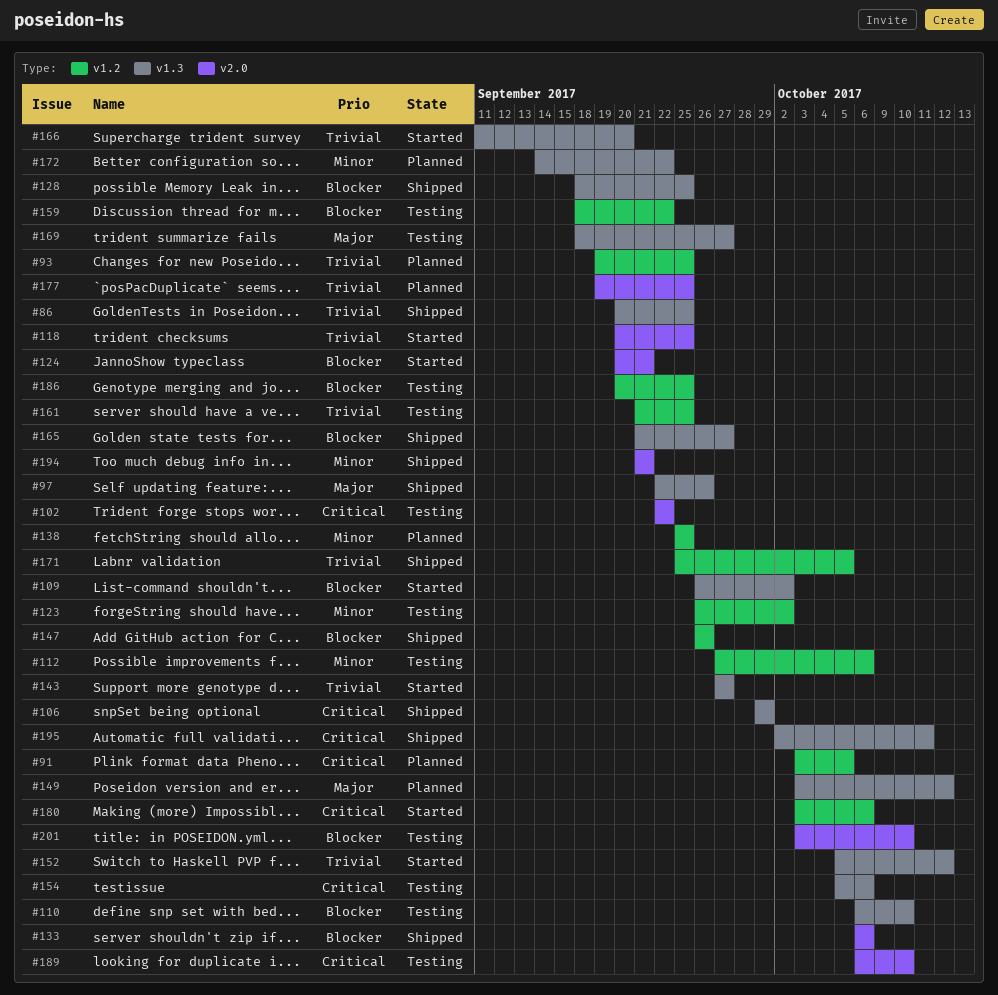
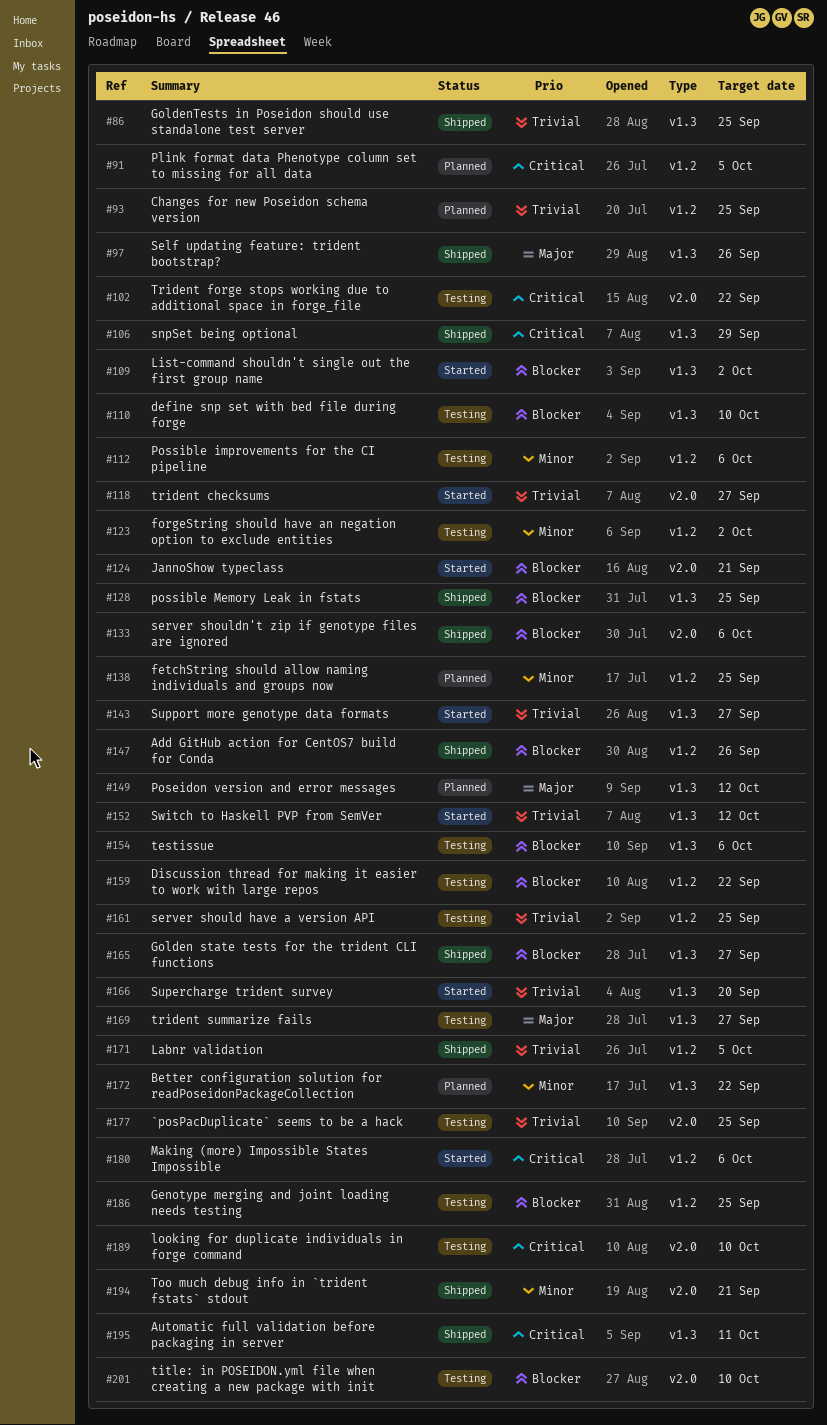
#118, due: Sep 25 -> Sep 27
#154, priority: Critical -> Blocker
#177, status: Planned -> Testing

